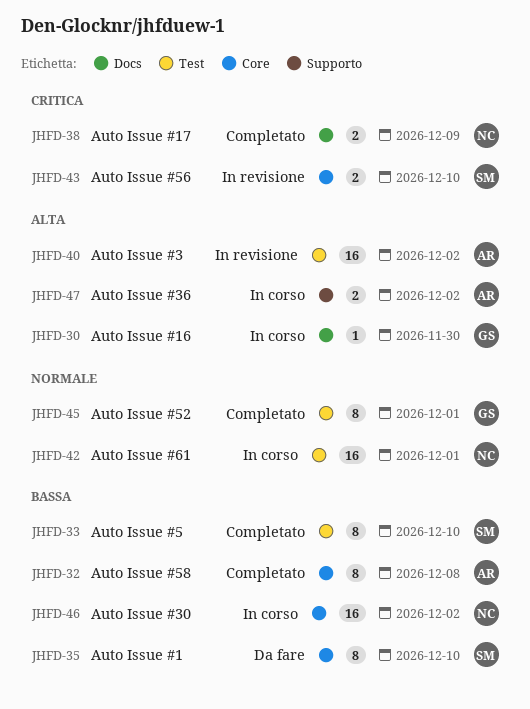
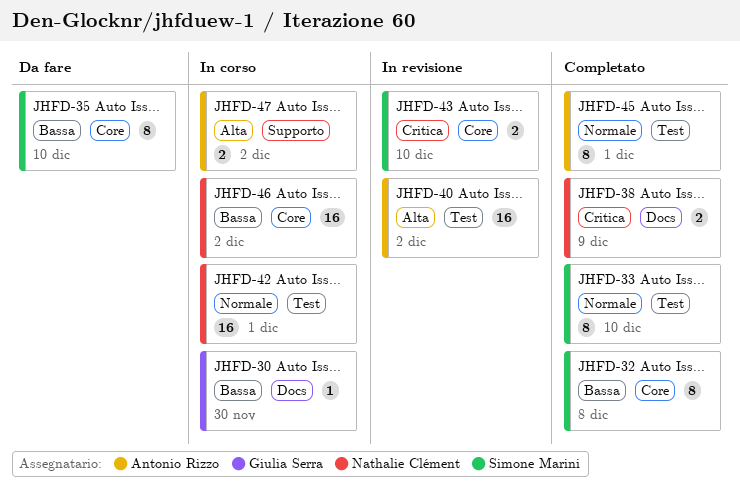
JHFD-30, priority: Alta -> Bassa
JHFD-32, owner: Antonio Rizzo -> Simone Marini
JHFD-33, priority: Bassa -> Normale
JHFD-45, owner: Giulia Serra -> Antonio Rizzo

